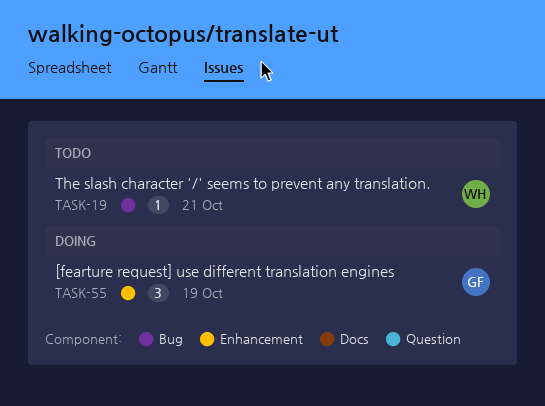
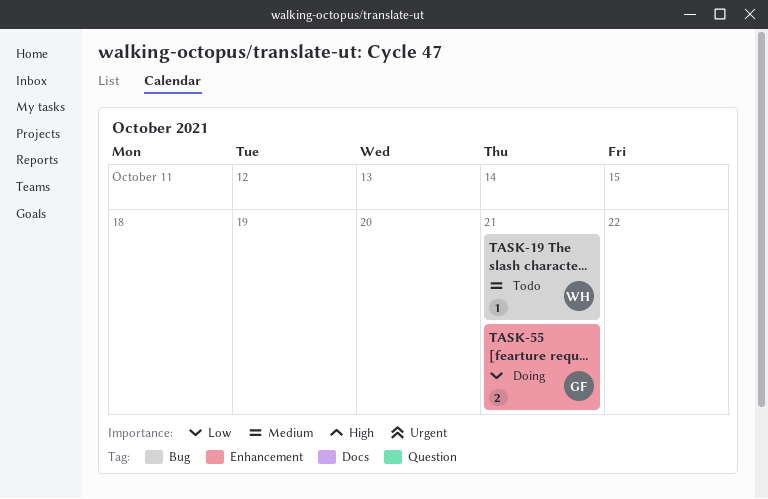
TASK-55, estimate: 3 -> 2
TASK-55, due: Oct 19 -> Oct 21

